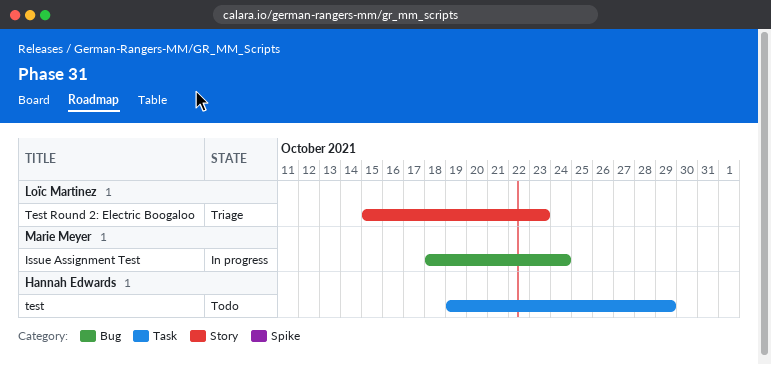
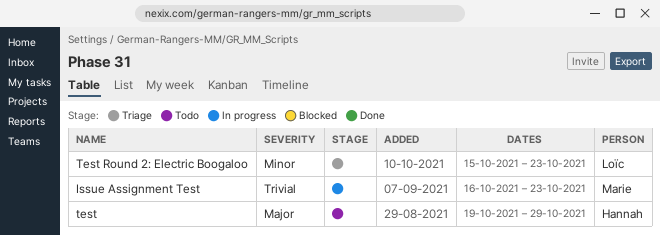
Issue Assignment Test, start: Oct 18 -> Oct 16
Issue Assignment Test, due: Oct 24 -> Oct 23

